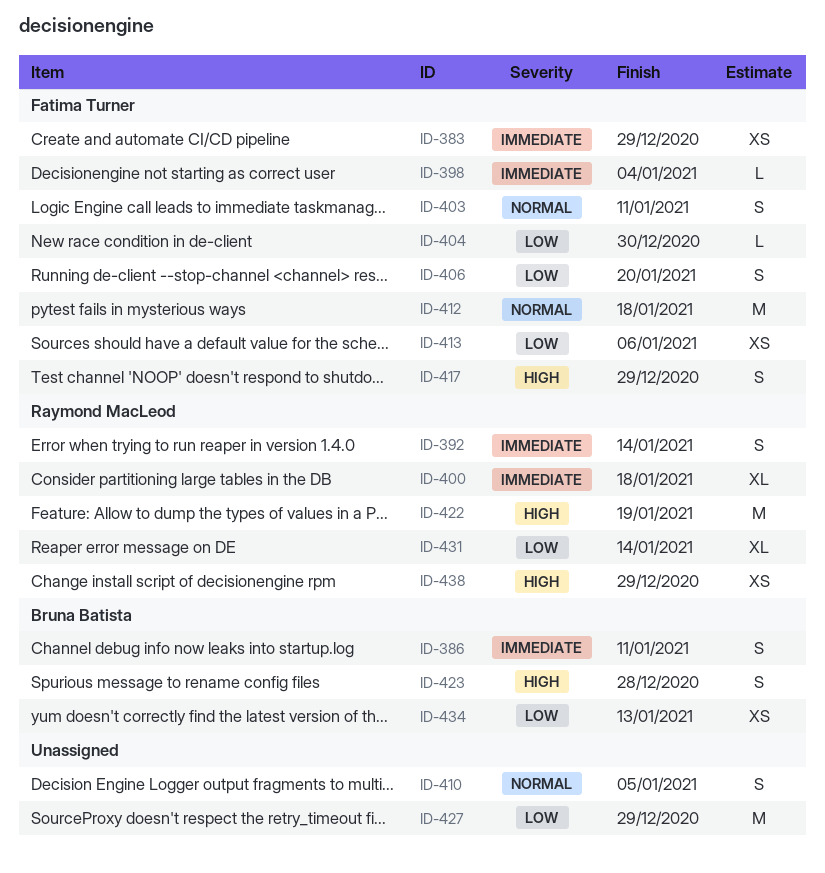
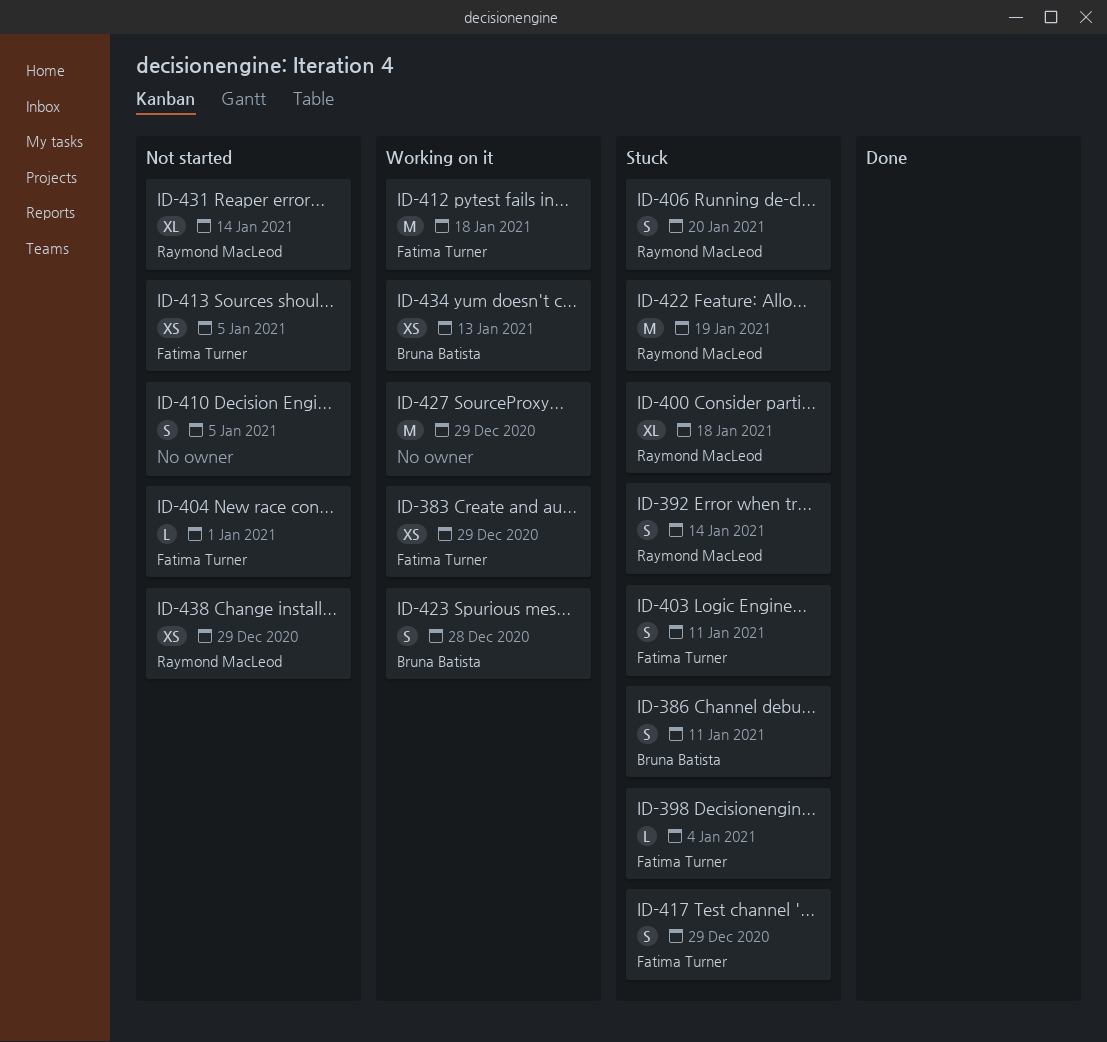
ID-404, due: Dec 30 -> Jan 1
ID-406, owner: Fatima Turner -> Raymond MacLeod
ID-413, due: Jan 6 -> Jan 5

